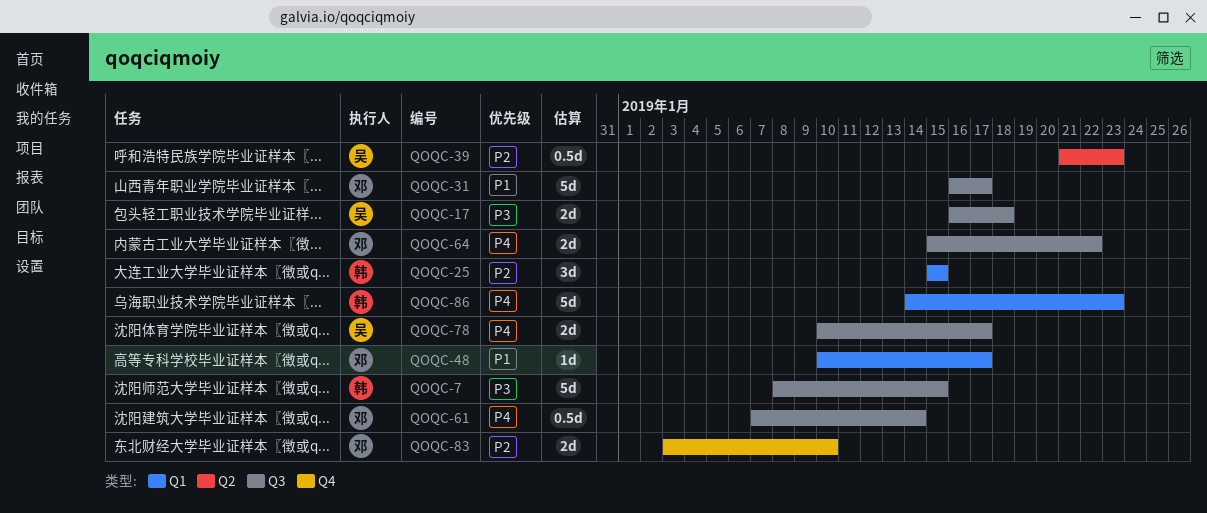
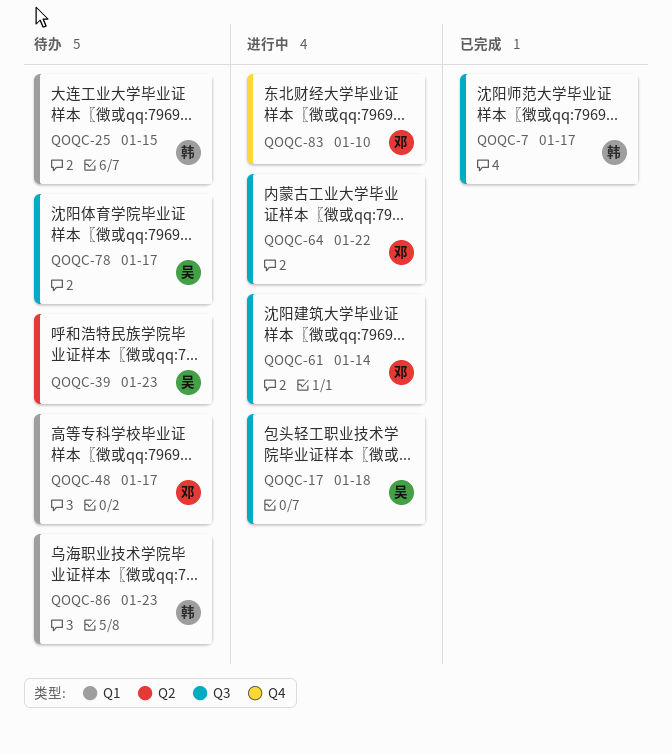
QOQC-7, due: Jan 15 -> Jan 17
QOQC-31: present -> none

